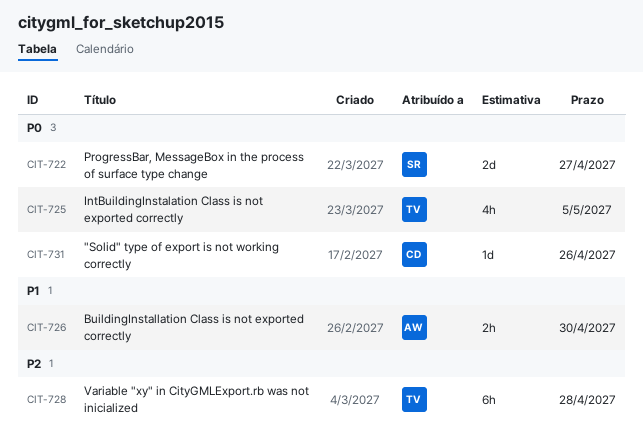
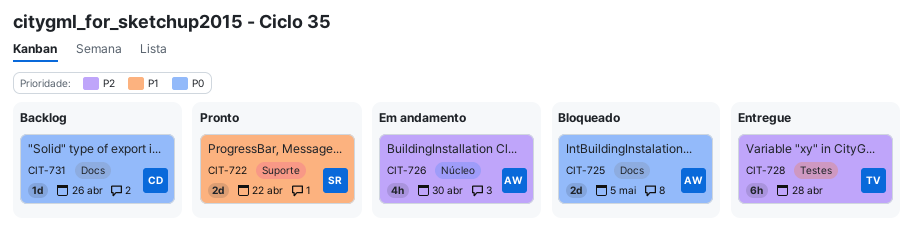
CIT-722, priority: P0 -> P1
CIT-722, due: Apr 27 -> Apr 22
CIT-725, owner: TV -> AW
CIT-725, estimate: 4h -> 2d
CIT-726, priority: P1 -> P2
CIT-726, estimate: 2h -> 4h

